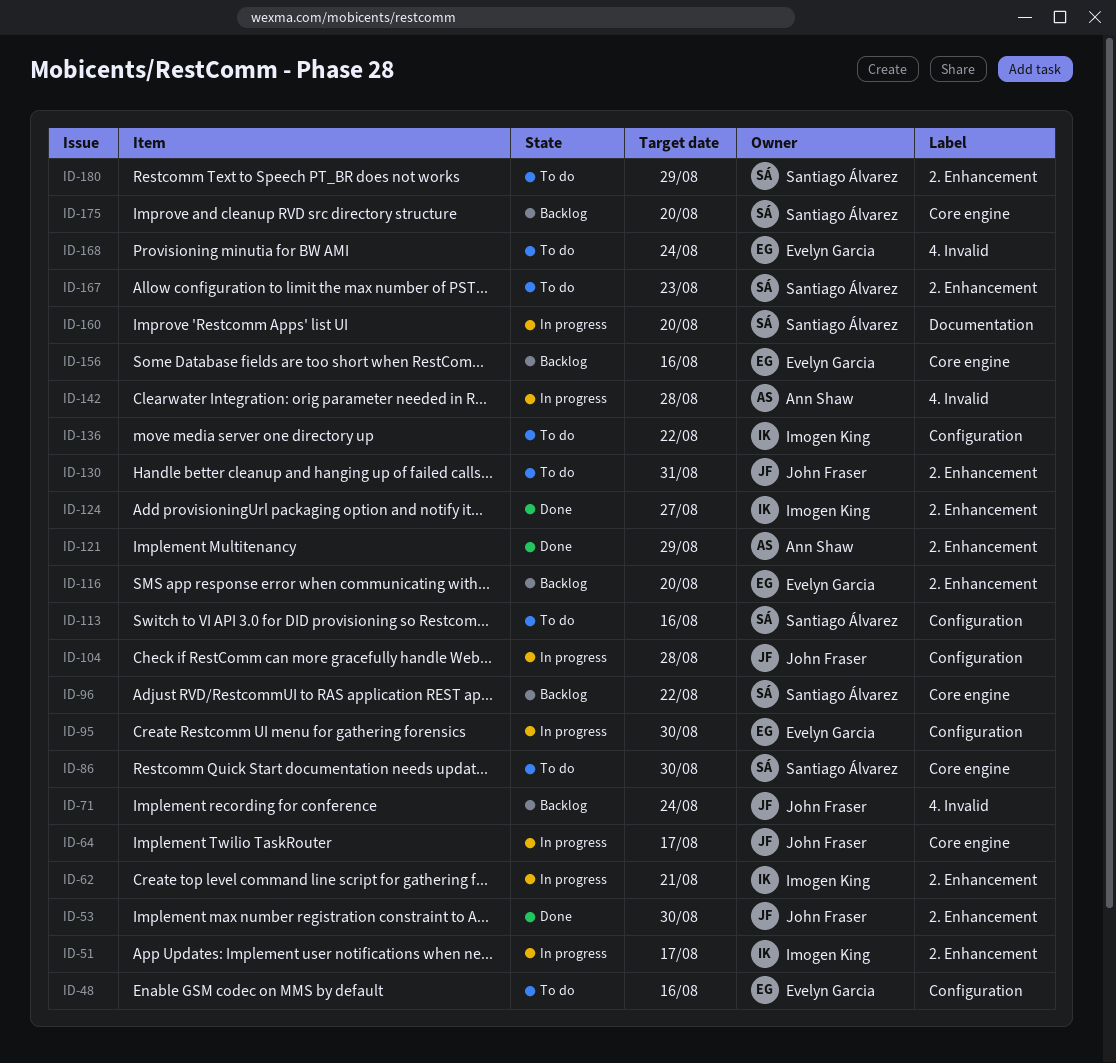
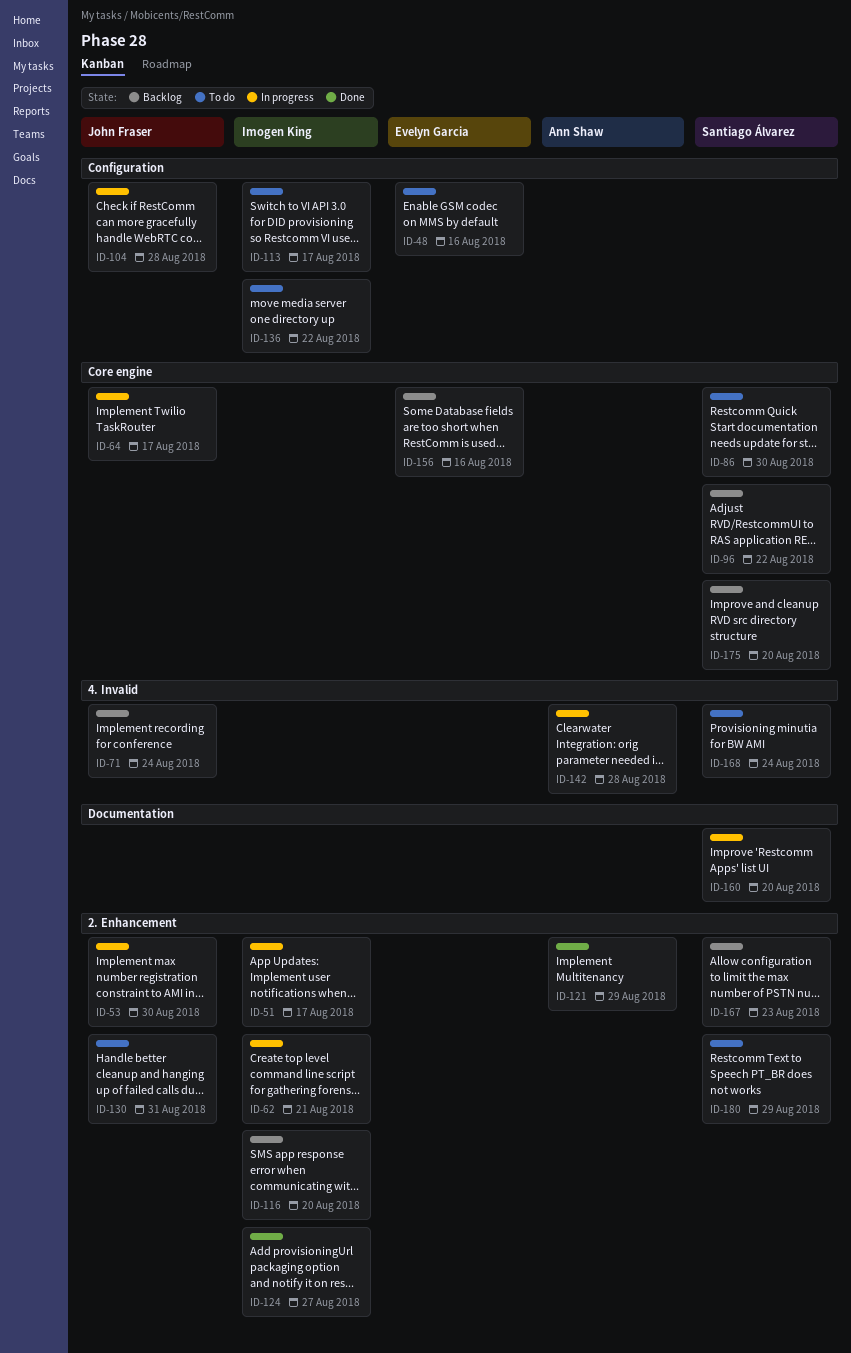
ID-53, status: Done -> In progress
ID-95: present -> none
ID-113, owner: Santiago Álvarez -> Imogen King
ID-113, due: Aug 16 -> Aug 17
ID-116, owner: Evelyn Garcia -> Imogen King
ID-167, status: To do -> Backlog
ID-168, owner: Evelyn Garcia -> Santiago Álvarez

